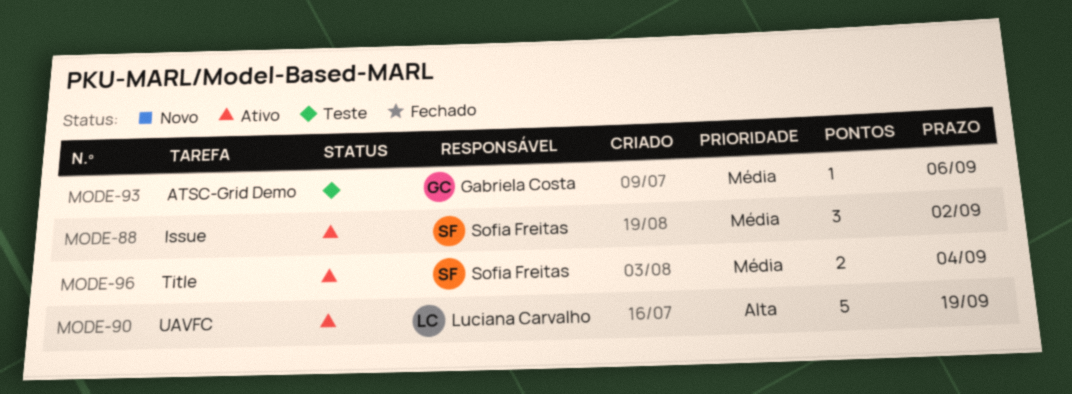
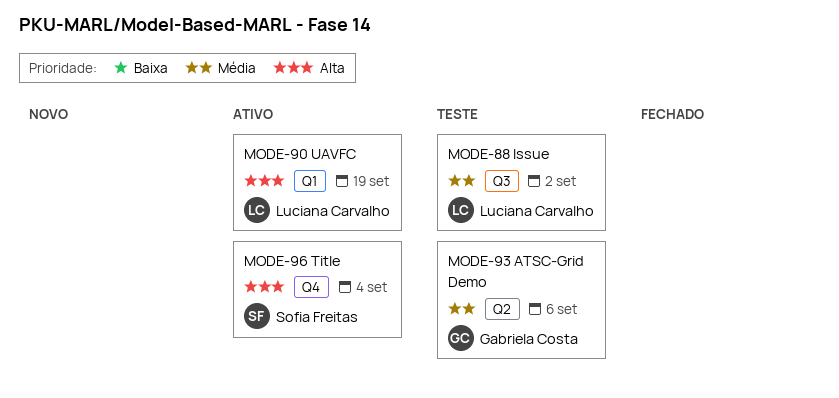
MODE-88, status: Ativo -> Teste
MODE-88, owner: Sofia Freitas -> Luciana Carvalho
MODE-96, priority: Média -> Alta

